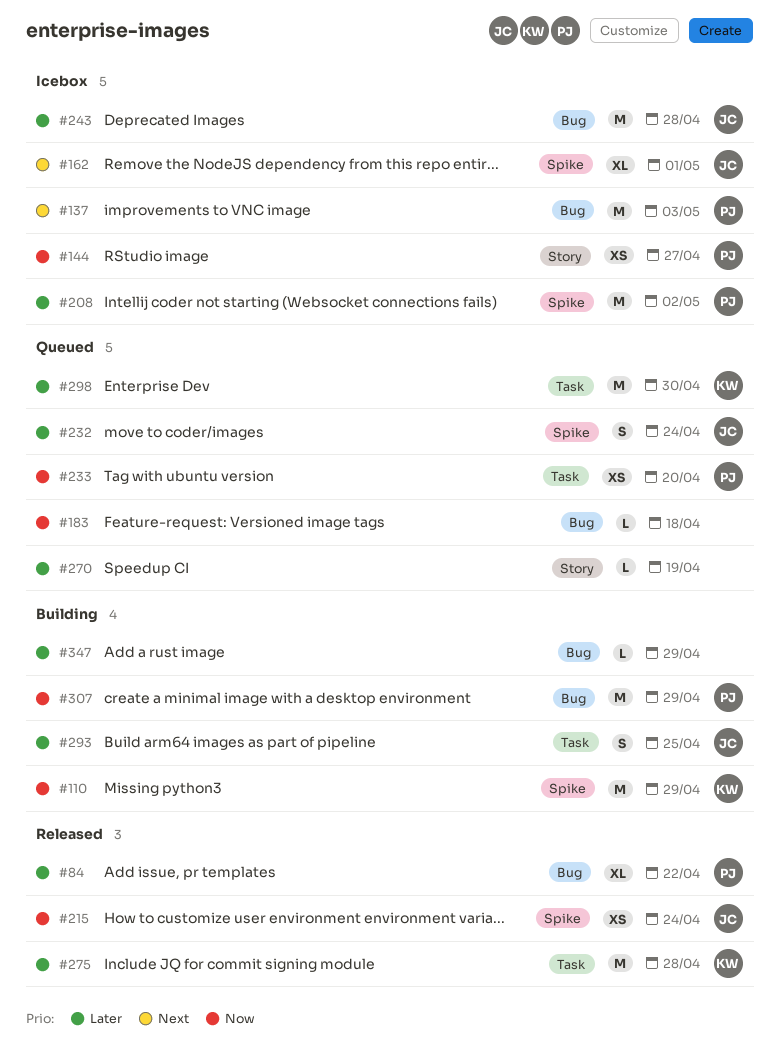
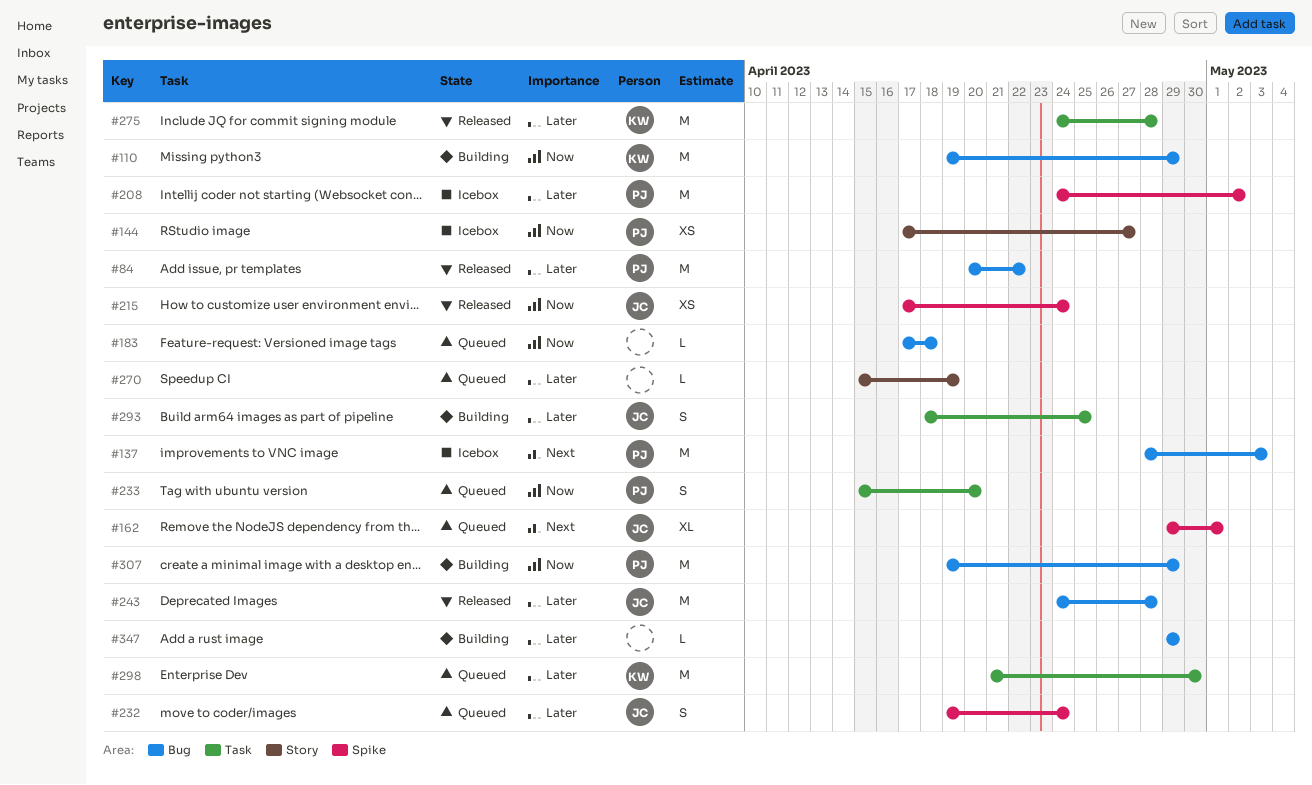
#84, estimate: XL -> M
#110, label: Spike -> Bug
#162, status: Icebox -> Queued
#233, estimate: XS -> S
#243, status: Icebox -> Released

